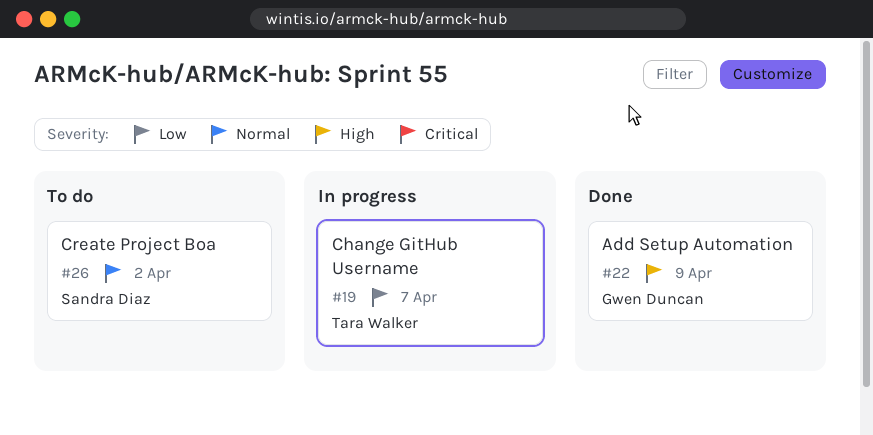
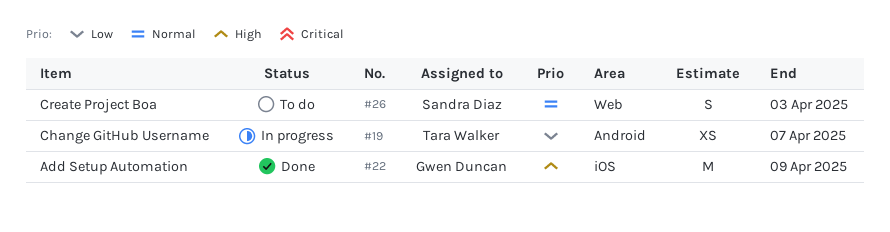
#26, due: Apr 2 -> Apr 3

